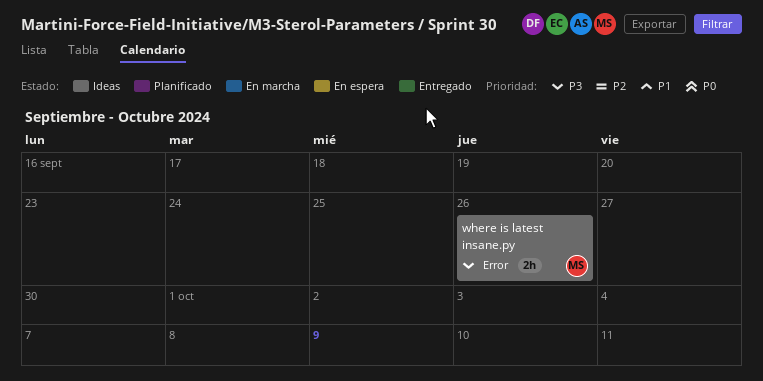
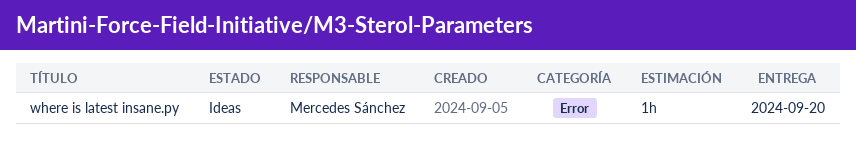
where is latest insane.py, estimate: 2h -> 1h
where is latest insane.py, due: Sep 26 -> Sep 20

